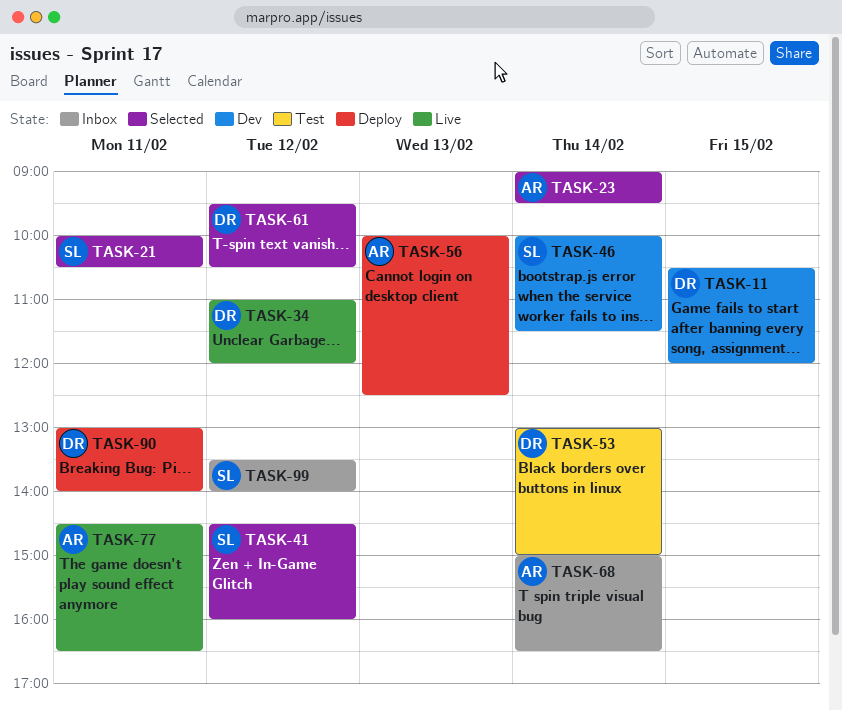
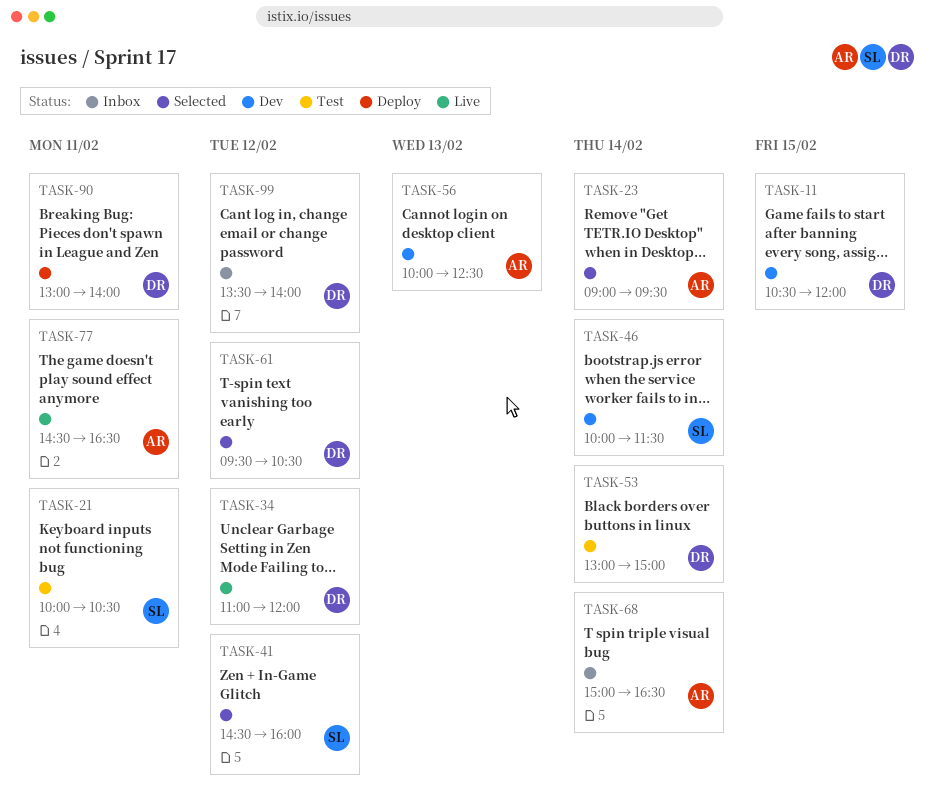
TASK-21, status: Selected -> Test
TASK-56, status: Deploy -> Dev
TASK-99, owner: SL -> DR

